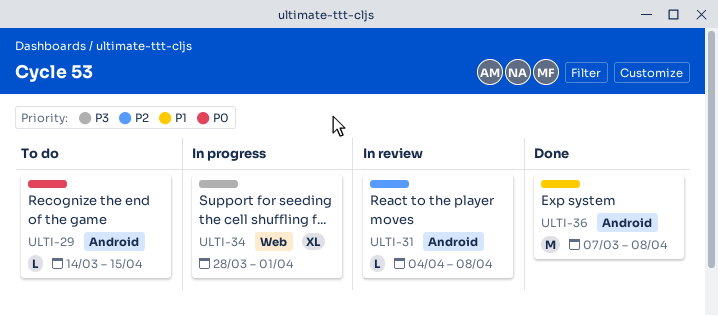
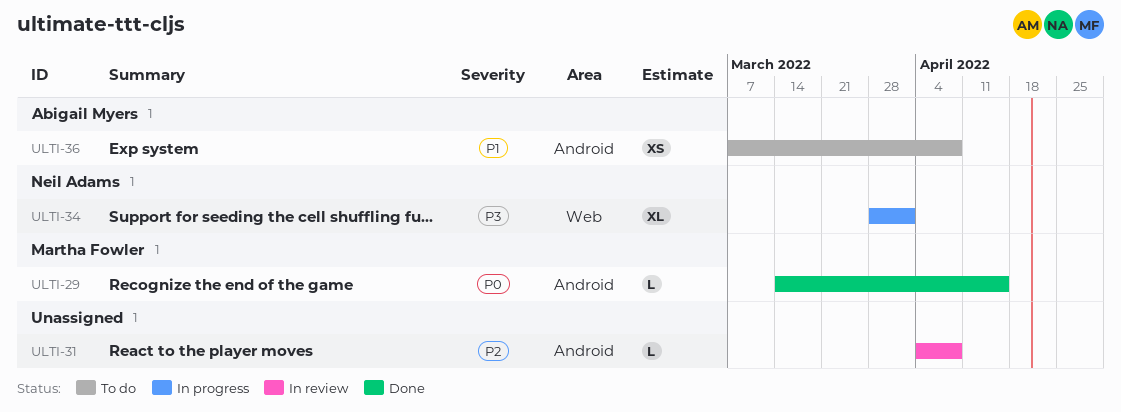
ULTI-29, status: To do -> Done
ULTI-36, status: Done -> To do
ULTI-36, estimate: M -> XS

